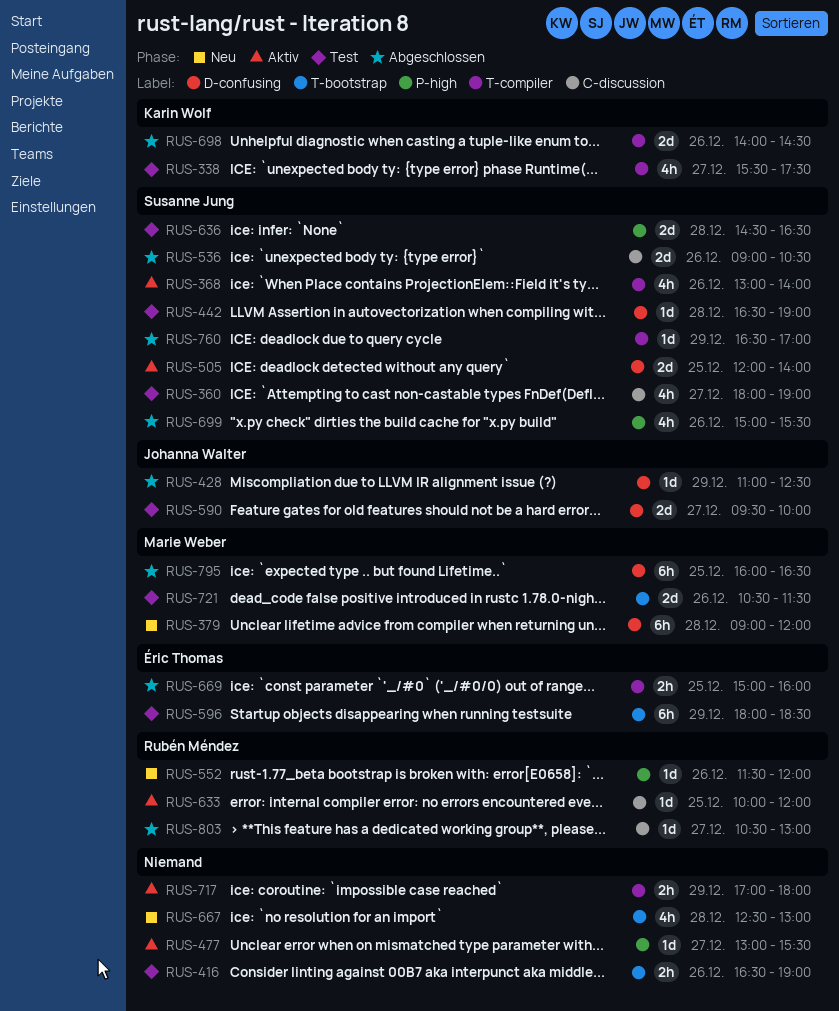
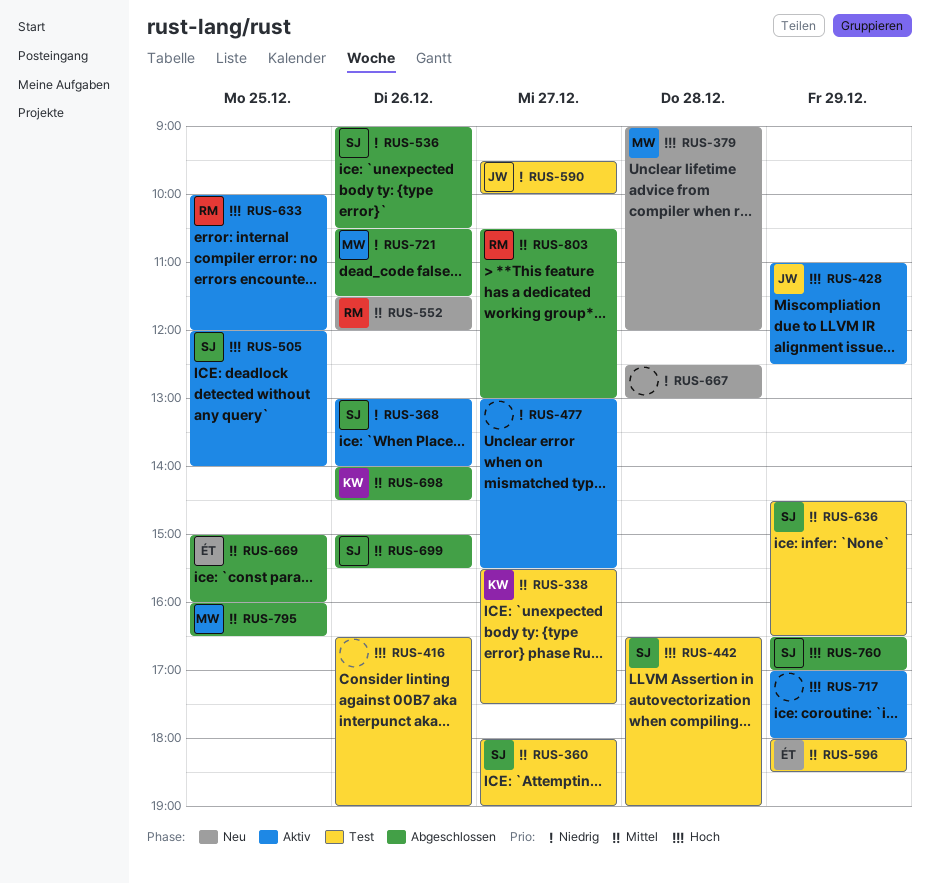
RUS-428, status: Abgeschlossen -> Aktiv
RUS-636, day: Dec 28 -> Dec 29
RUS-721, status: Test -> Abgeschlossen

